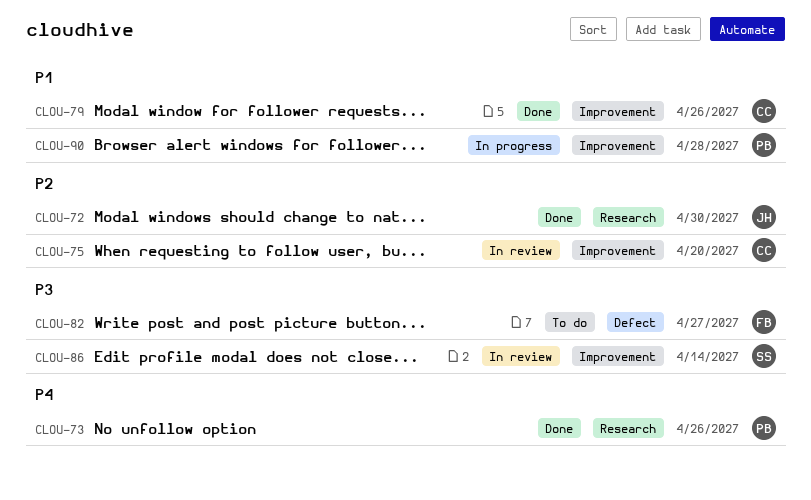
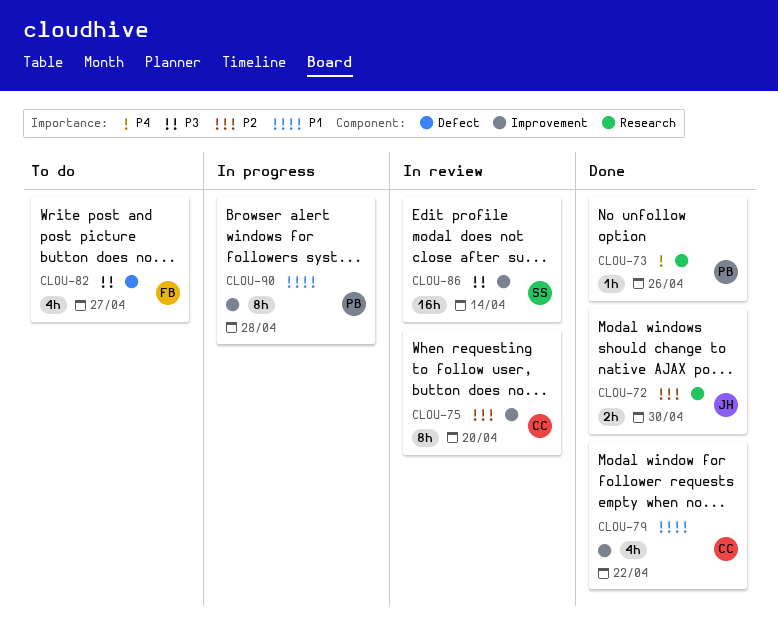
CLOU-79, due: Apr 26 -> Apr 22

